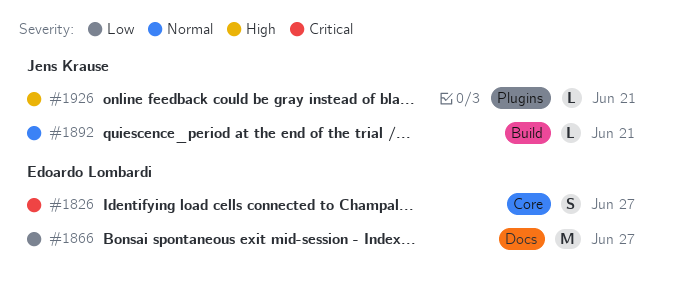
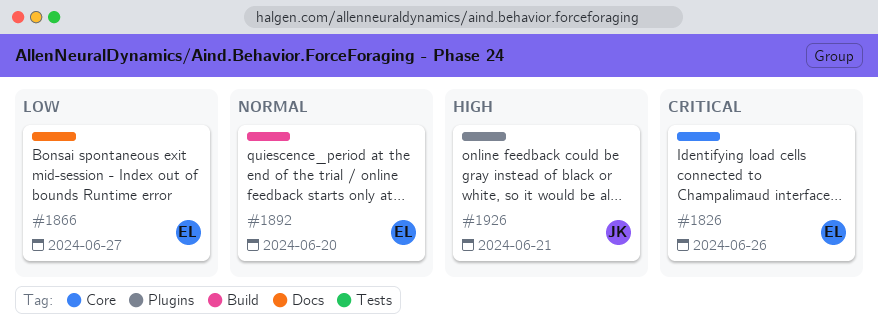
#1826, due: Jun 27 -> Jun 26
#1892, owner: Jens Krause -> Edoardo Lombardi
#1892, due: Jun 21 -> Jun 20

